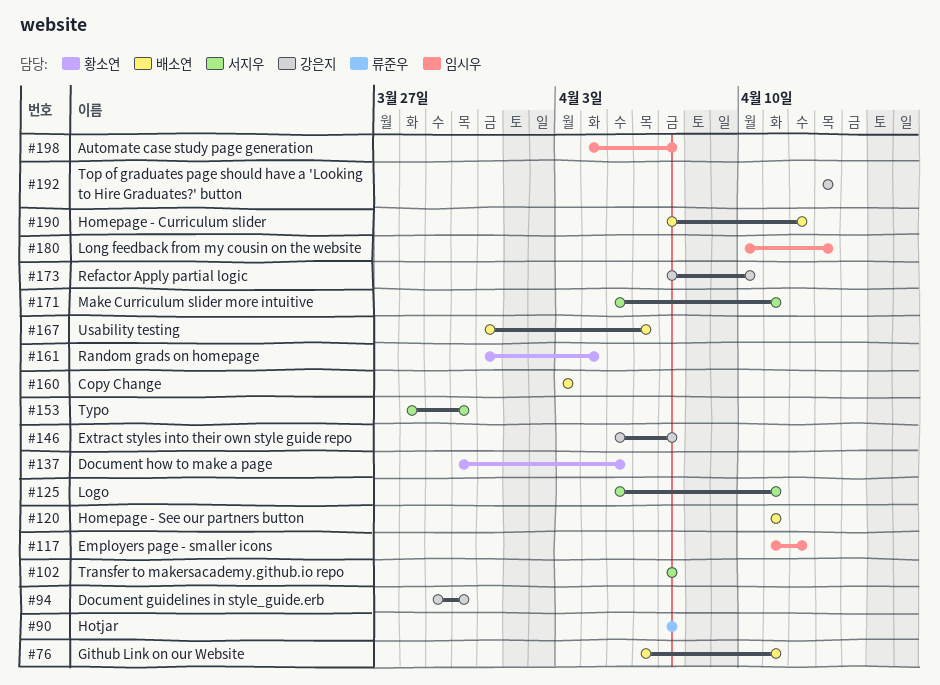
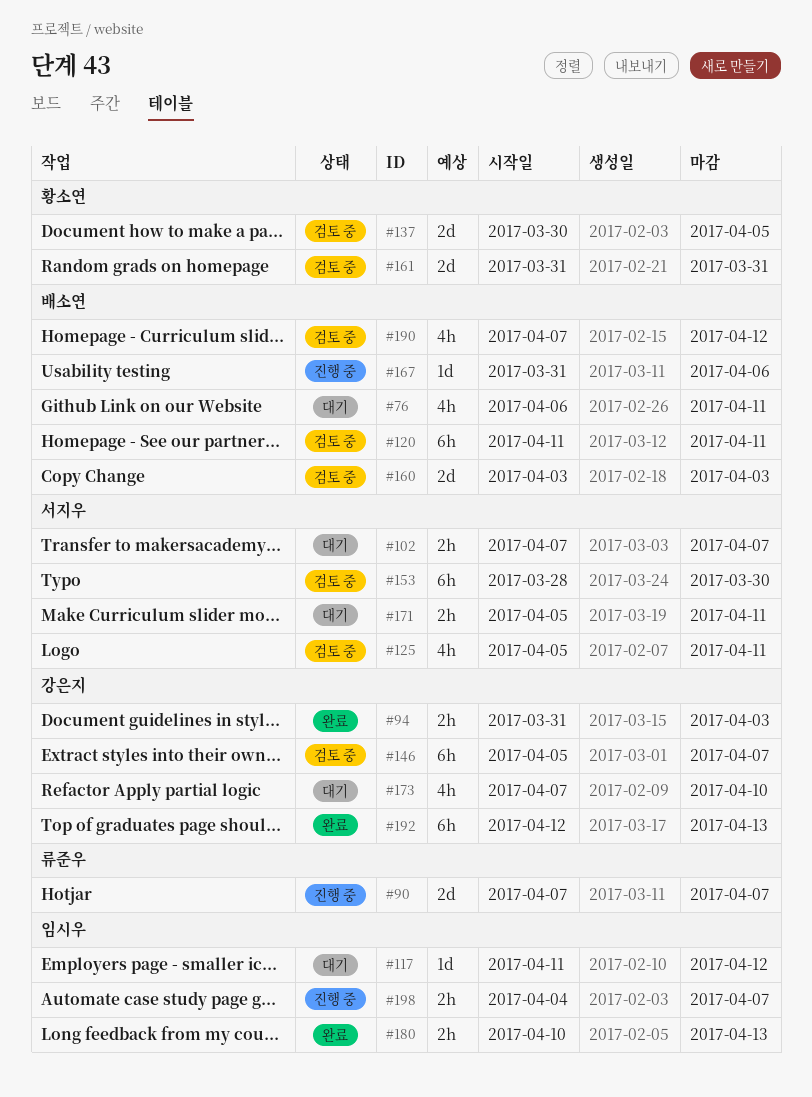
#94, start: Mar 29 -> Mar 31
#94, due: Mar 30 -> Apr 3
#161, due: Apr 4 -> Mar 31
#192, start: Apr 13 -> Apr 12

